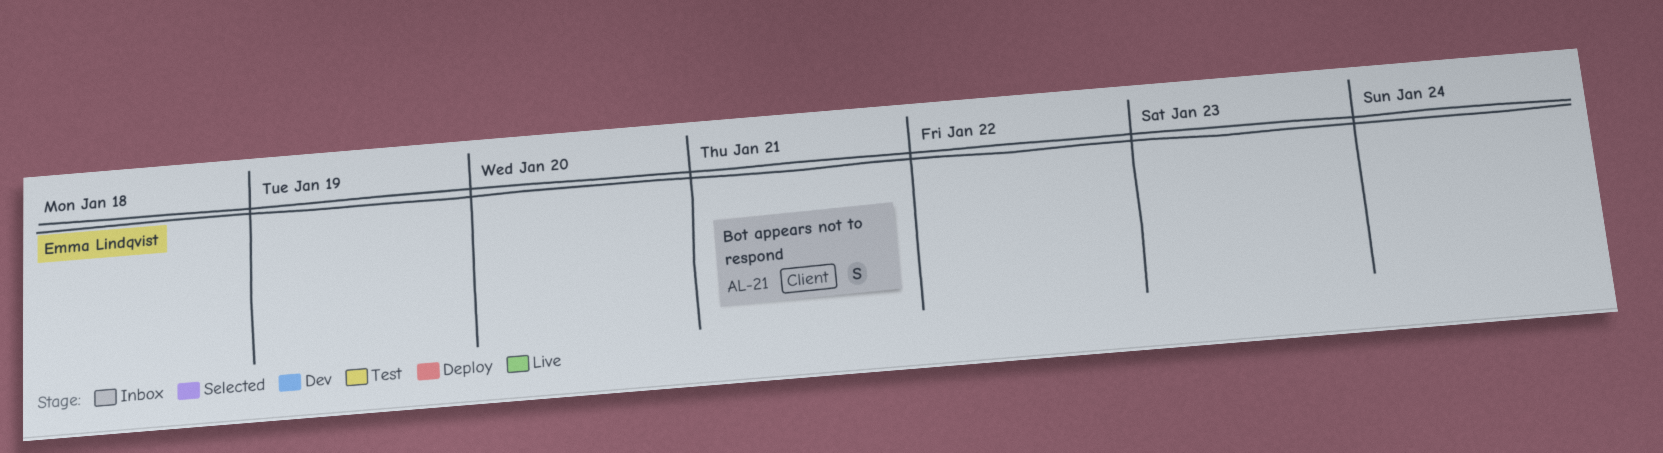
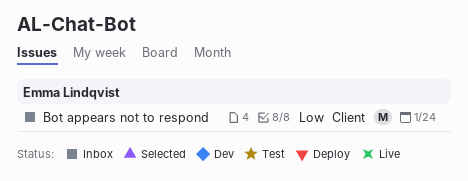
Bot appears not to respond, estimate: S -> M
Bot appears not to respond, due: Jan 21 -> Jan 24

